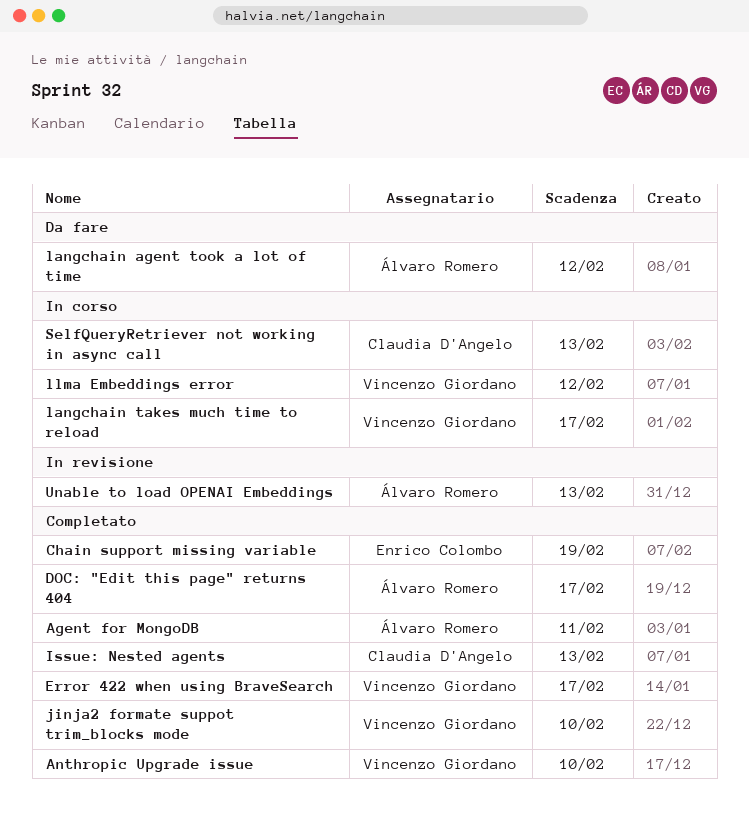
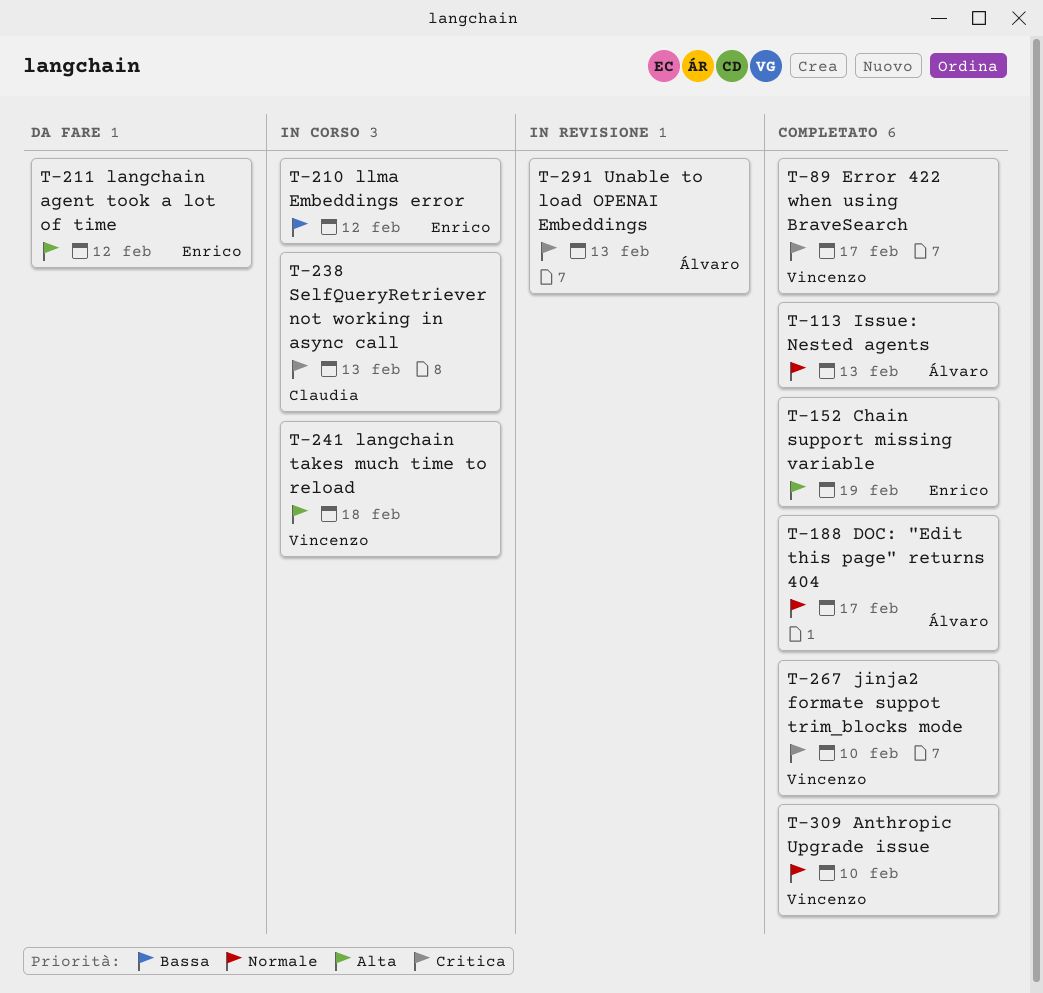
Agent for MongoDB: present -> none
Issue: Nested agents, owner: Claudia D'Angelo -> Álvaro Romero
langchain agent took a lot of time, owner: Álvaro Romero -> Enrico Colombo
langchain takes much time to reload, due: Feb 17 -> Feb 18
llma Embeddings error, owner: Vincenzo Giordano -> Enrico Colombo

